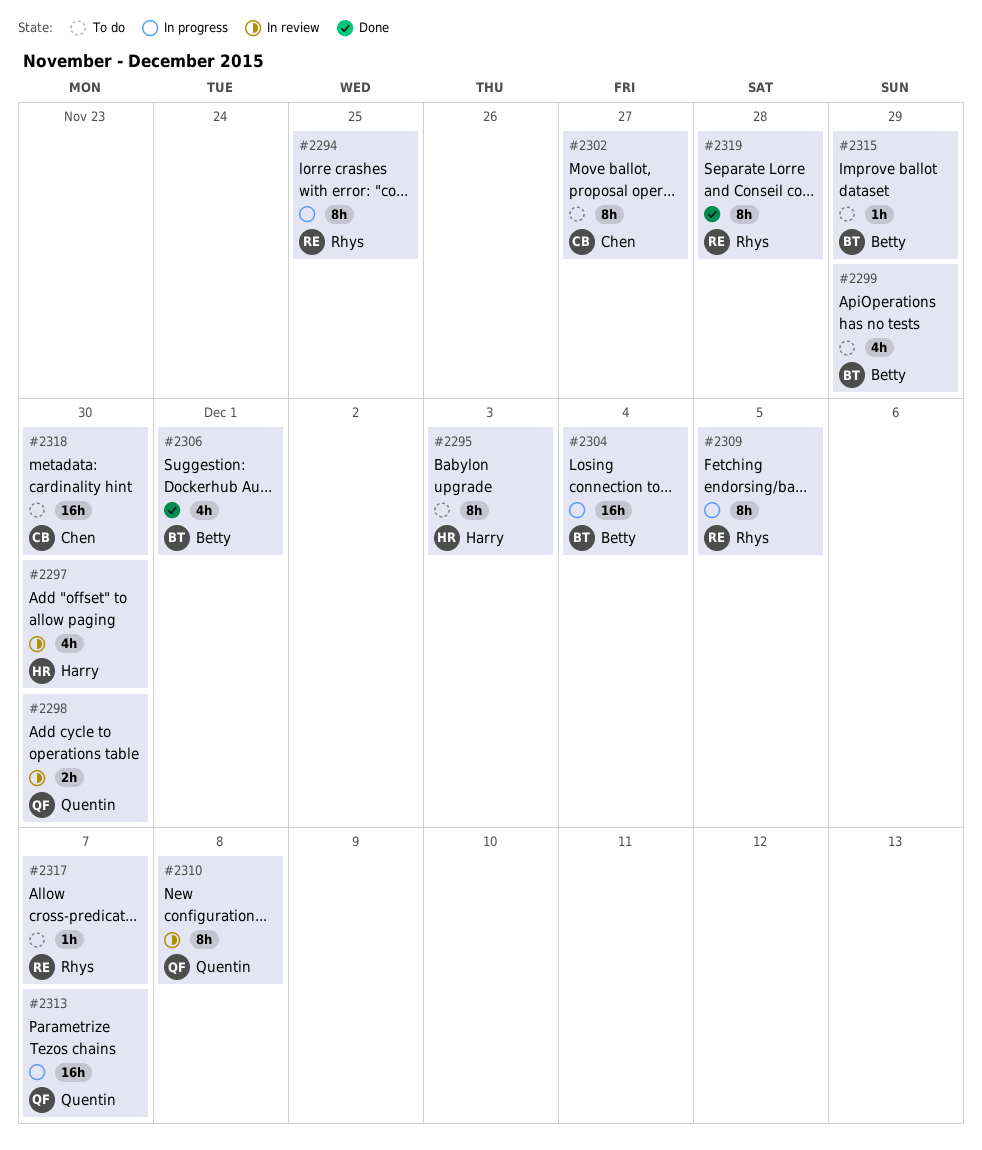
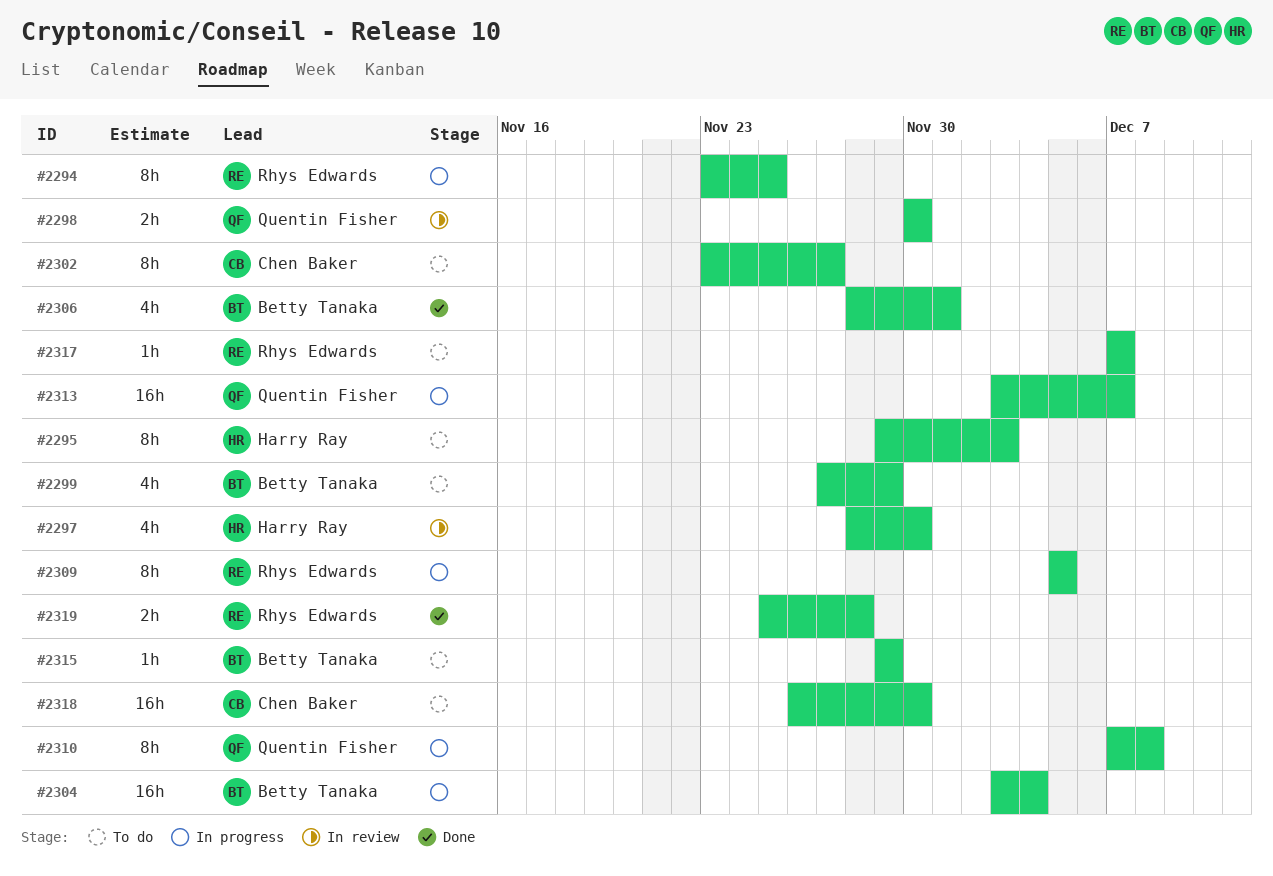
#2310, status: In review -> In progress
#2319, estimate: 8h -> 2h

